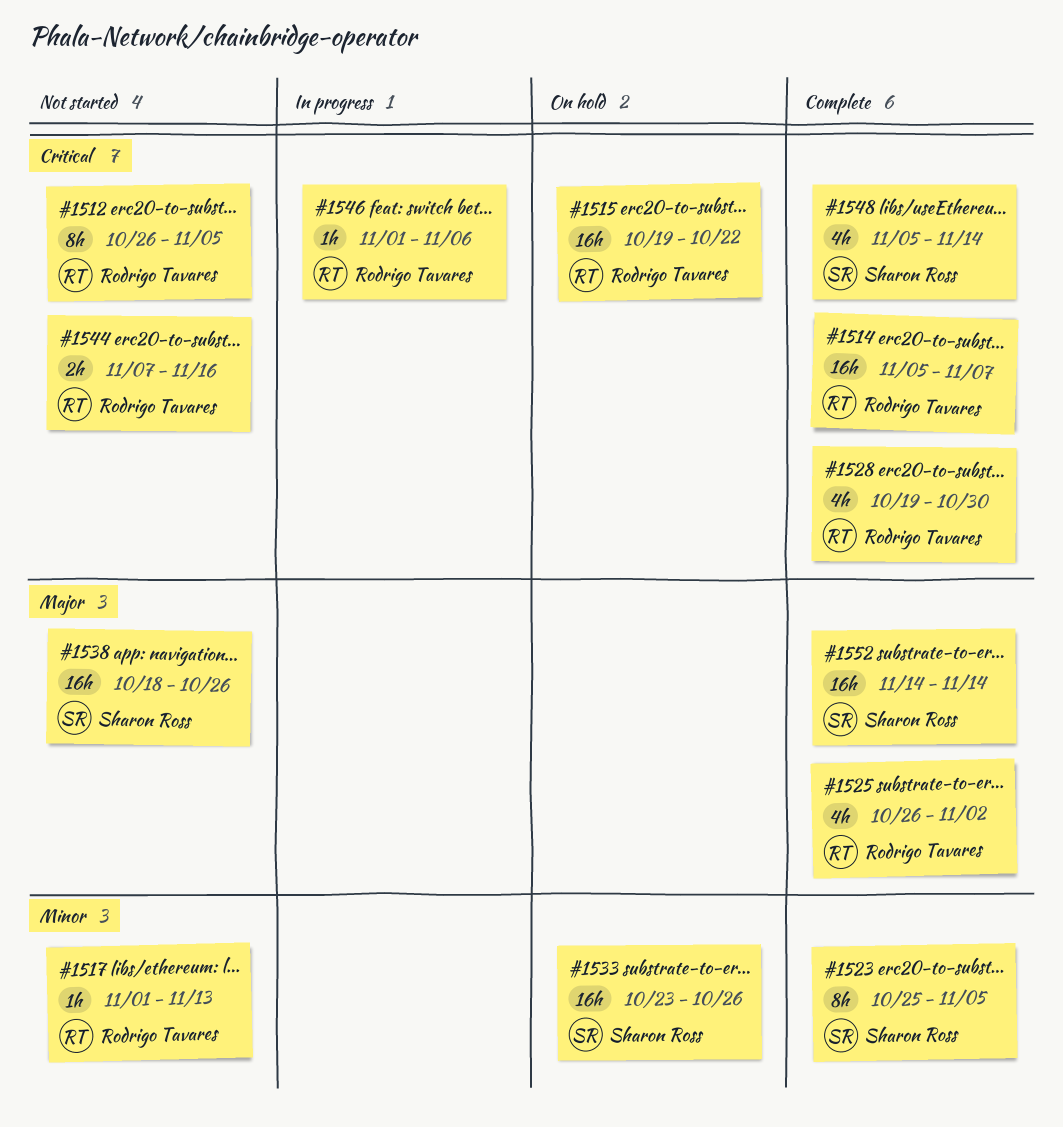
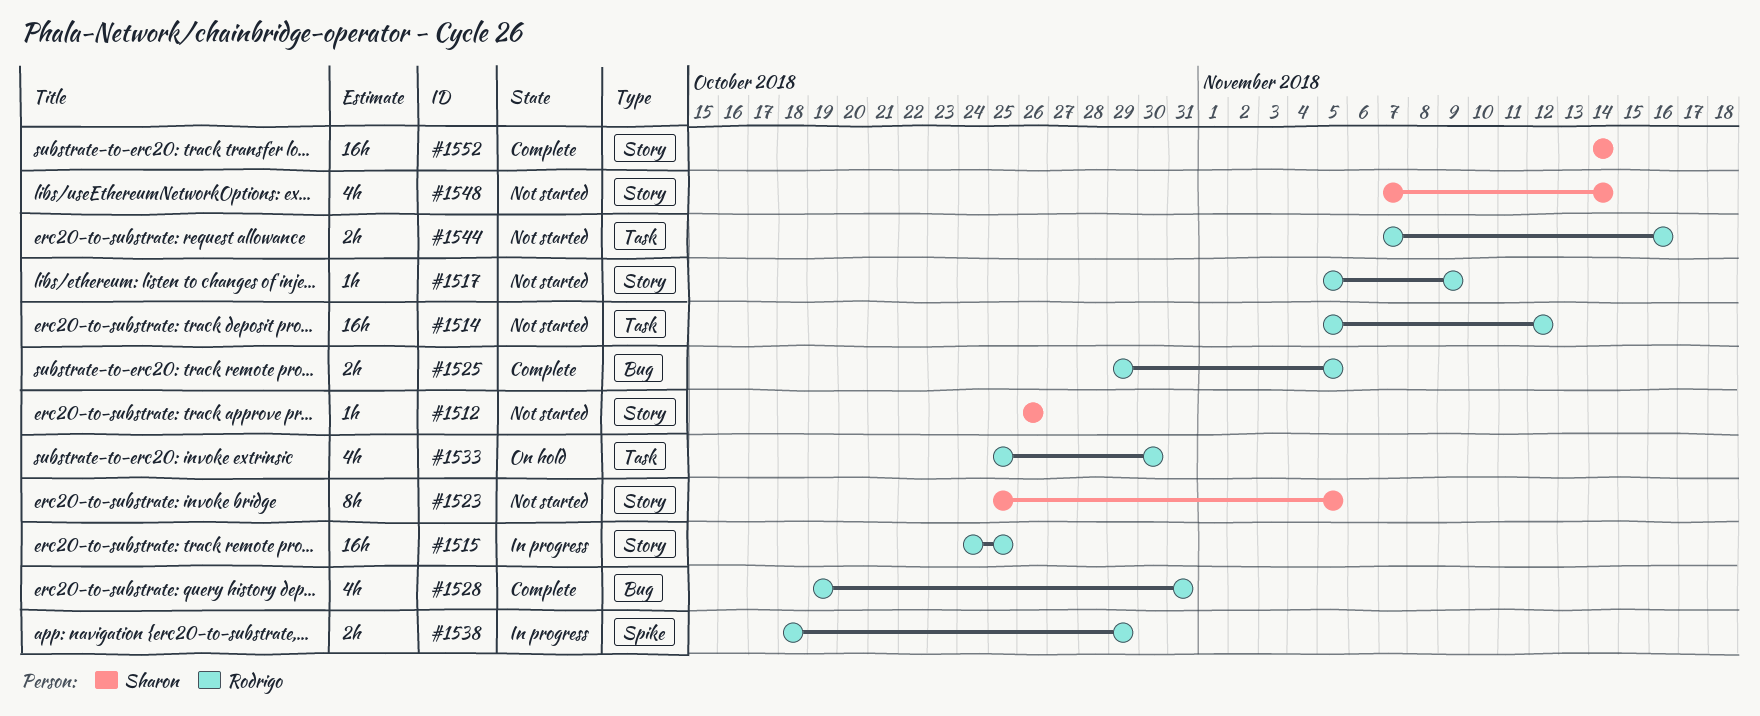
#1512, owner: Rodrigo Tavares -> Sharon Ross
#1512, estimate: 8h -> 1h
#1512, due: Nov 5 -> Oct 26
#1514, status: Complete -> Not started
#1514, due: Nov 7 -> Nov 12
#1515, status: On hold -> In progress
#1515, start: Oct 19 -> Oct 24
#1515, due: Oct 22 -> Oct 25
#1517, start: Nov 1 -> Nov 5
#1517, due: Nov 13 -> Nov 9
#1523, status: Complete -> Not started
#1525, estimate: 4h -> 2h
#1525, start: Oct 26 -> Oct 29
#1525, due: Nov 2 -> Nov 5
#1528, due: Oct 30 -> Oct 31
#1533, owner: Sharon Ross -> Rodrigo Tavares
#1533, estimate: 16h -> 4h
#1533, start: Oct 23 -> Oct 25
#1533, due: Oct 26 -> Oct 30
#1538, status: Not started -> In progress
#1538, owner: Sharon Ross -> Rodrigo Tavares
#1538, estimate: 16h -> 2h
#1538, due: Oct 26 -> Oct 29
#1546: present -> none
#1548, status: Complete -> Not started
#1548, start: Nov 5 -> Nov 7

